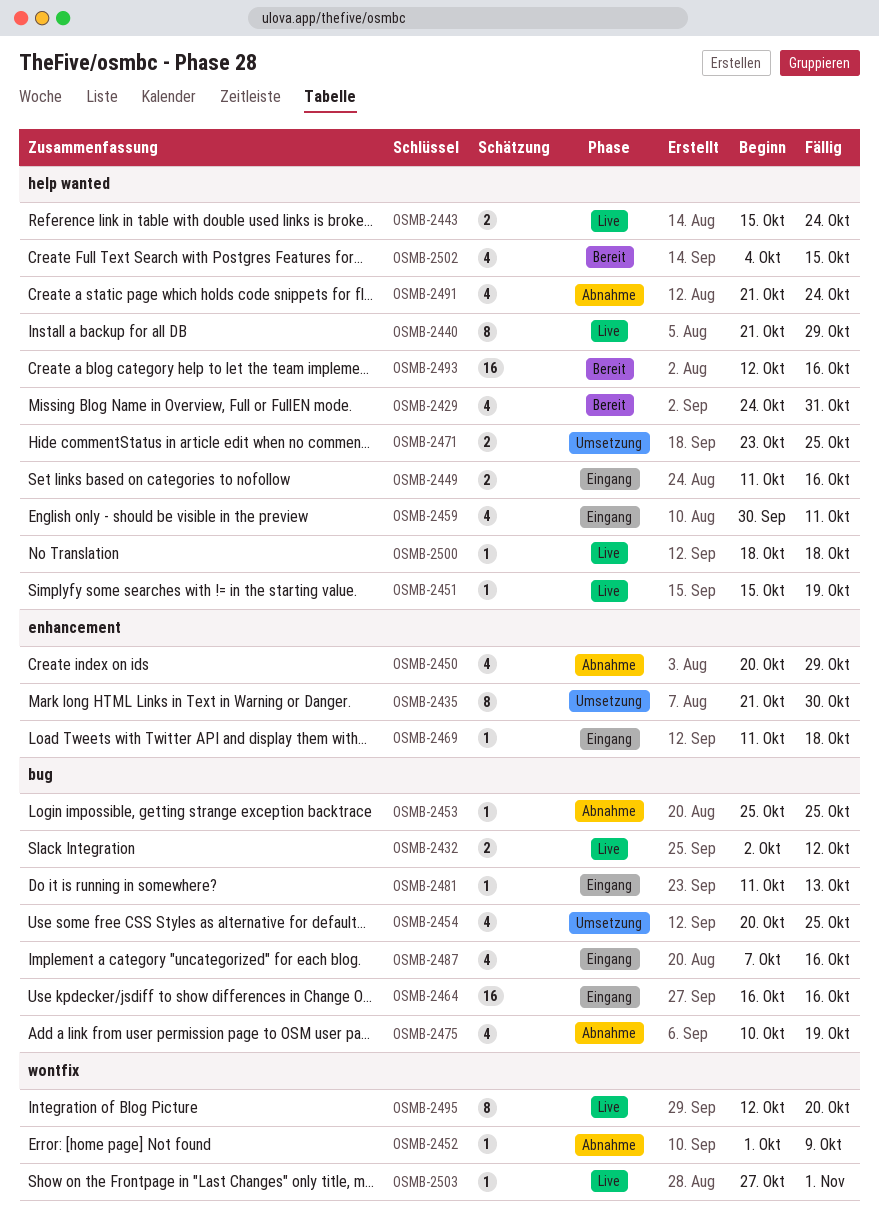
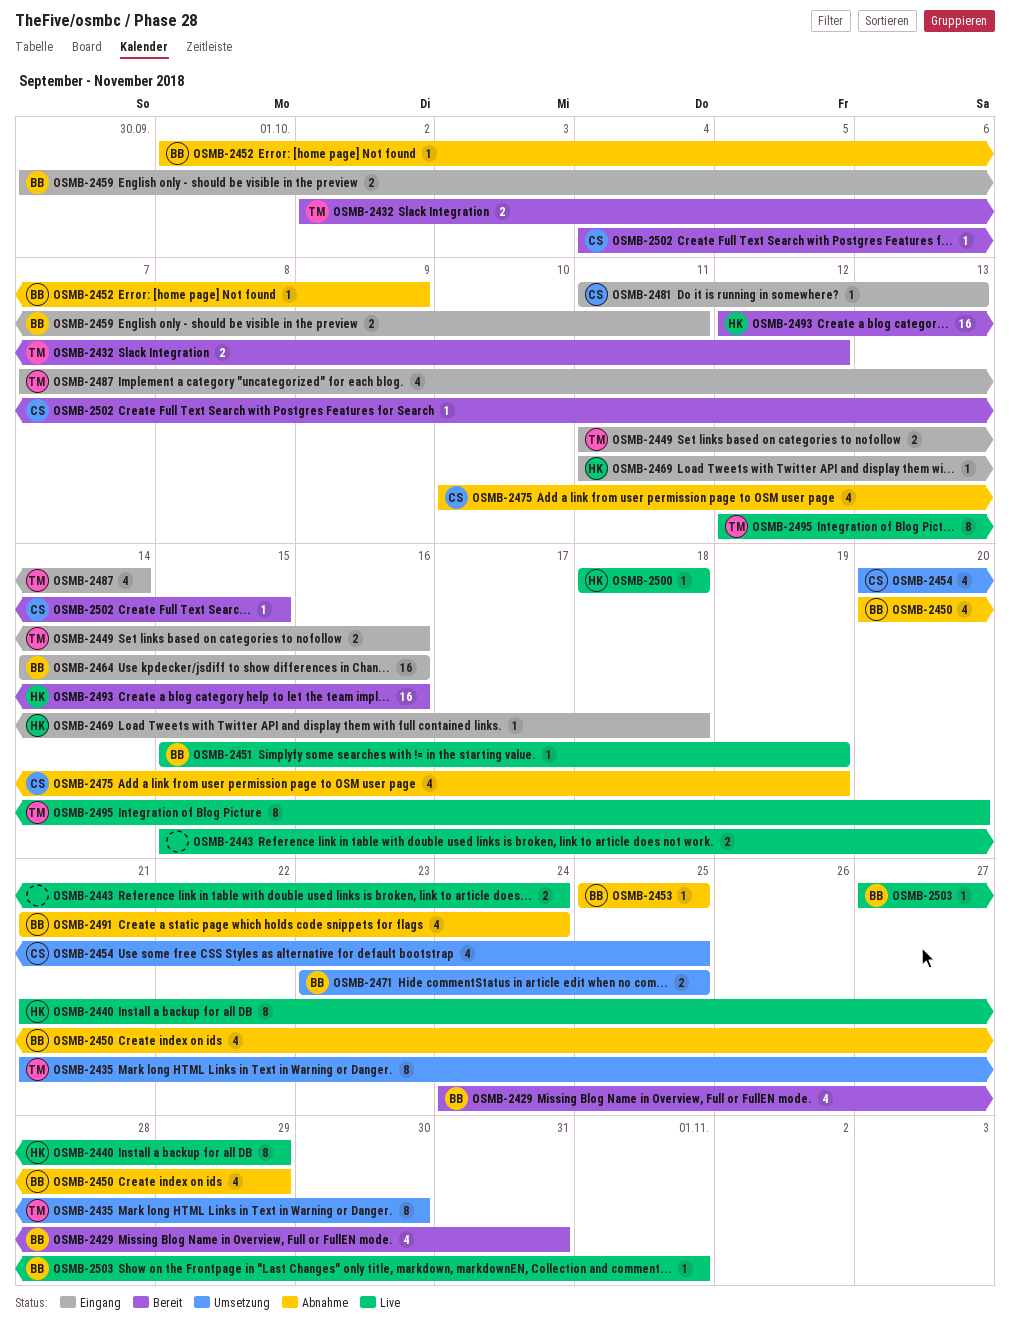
OSMB-2432, status: Live -> Bereit
OSMB-2459, estimate: 4 -> 2
OSMB-2464, start: Oct 16 -> Oct 14
OSMB-2487, due: Oct 16 -> Oct 14
OSMB-2502, estimate: 4 -> 1

